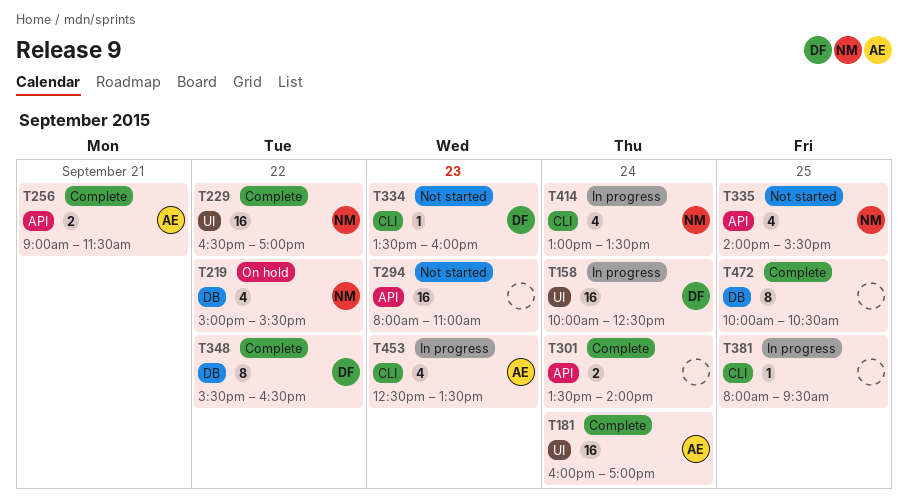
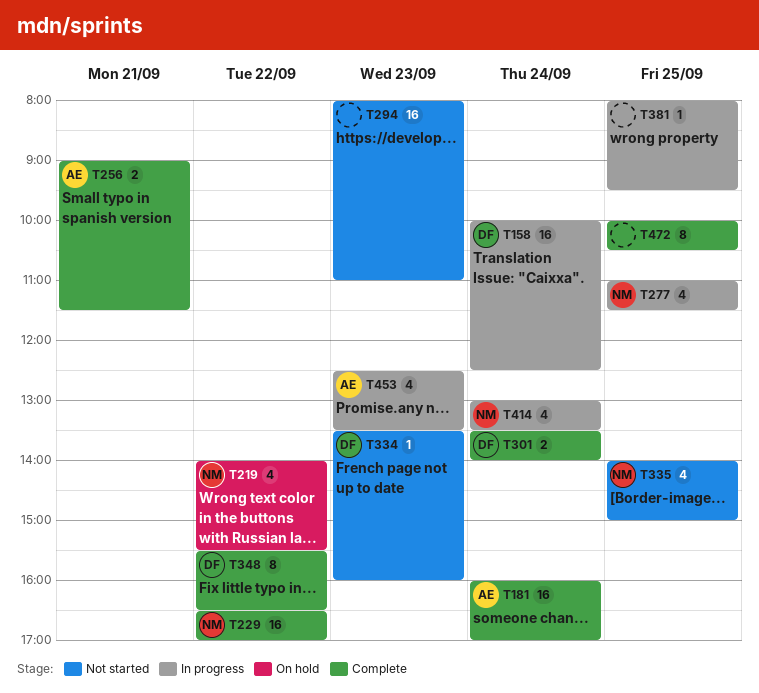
T219, begins: 15:00 -> 14:00
T277: none -> present
T301, owner: none -> DF
T335, ends: 15:30 -> 15:00

